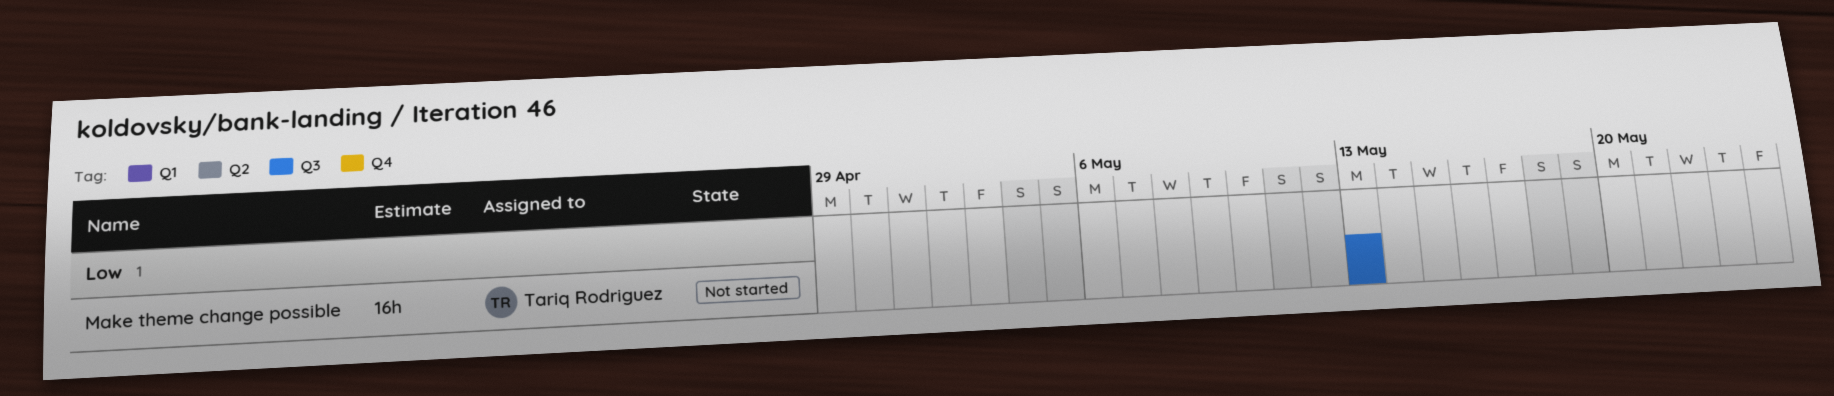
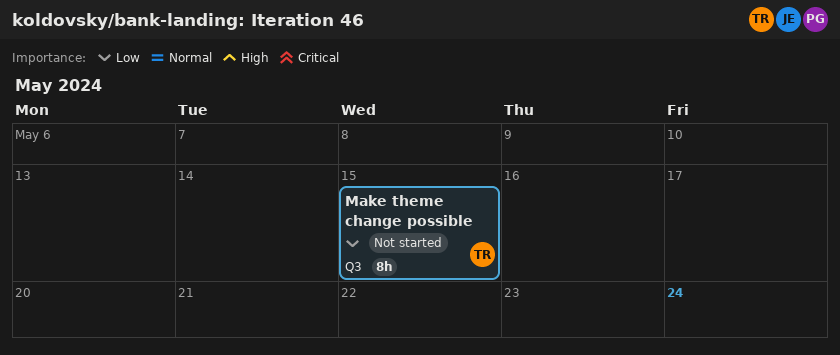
Make theme change possible, estimate: 16h -> 8h
Make theme change possible, due: May 13 -> May 15

